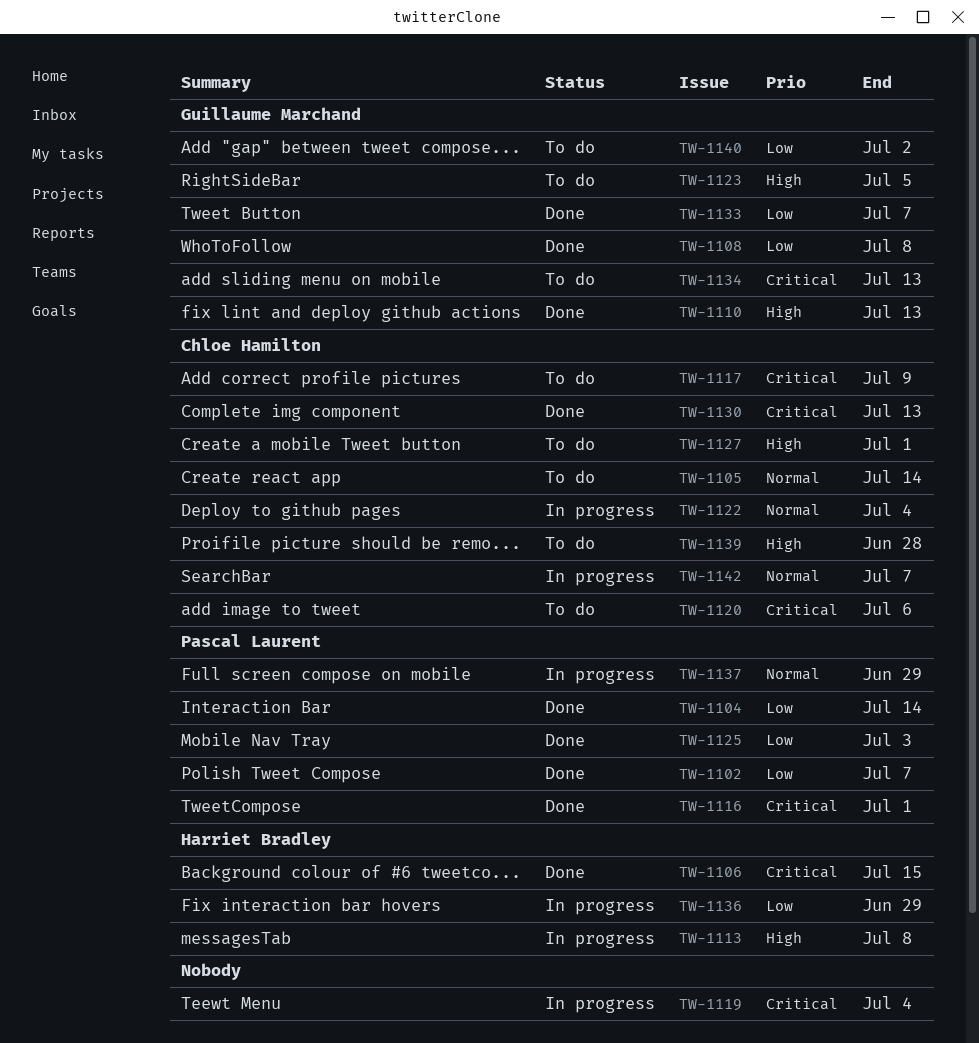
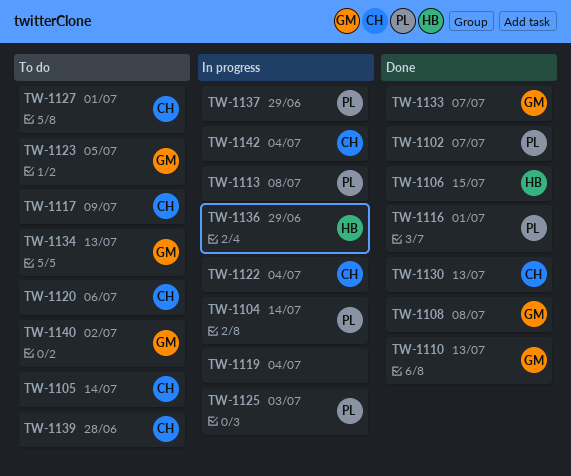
TW-1104, status: Done -> In progress
TW-1113, owner: Harriet Bradley -> Pascal Laurent
TW-1125, status: Done -> In progress
TW-1142, due: Jul 7 -> Jul 4

